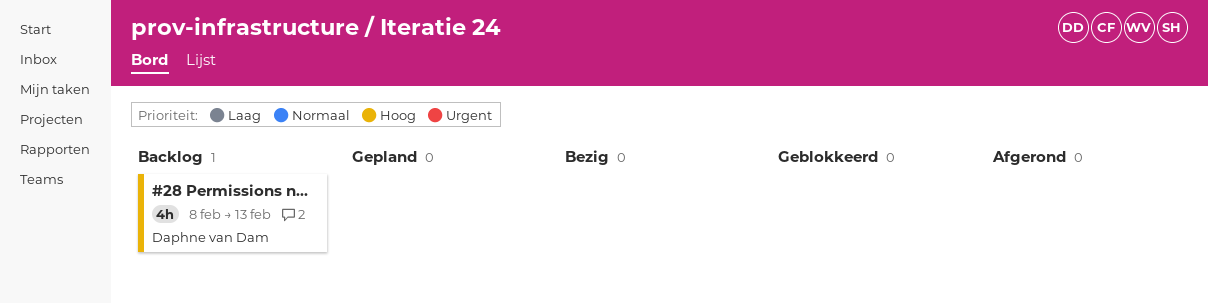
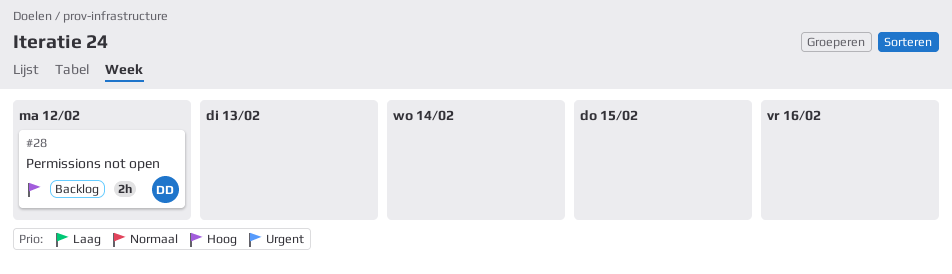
#28, estimate: 4h -> 2h
#28, due: Feb 13 -> Feb 12

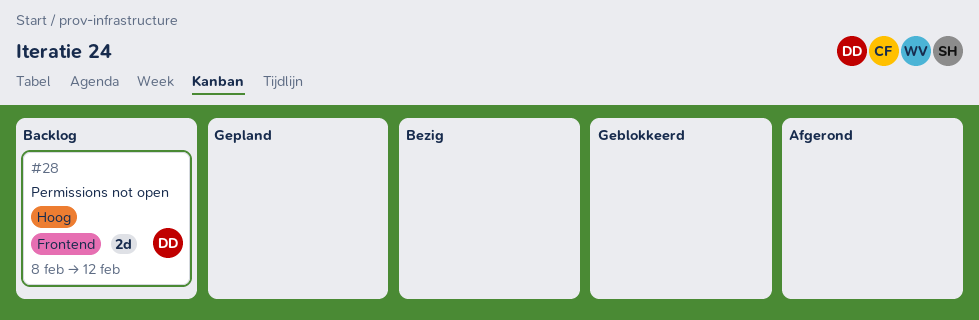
#28, estimate: 2h -> 2d

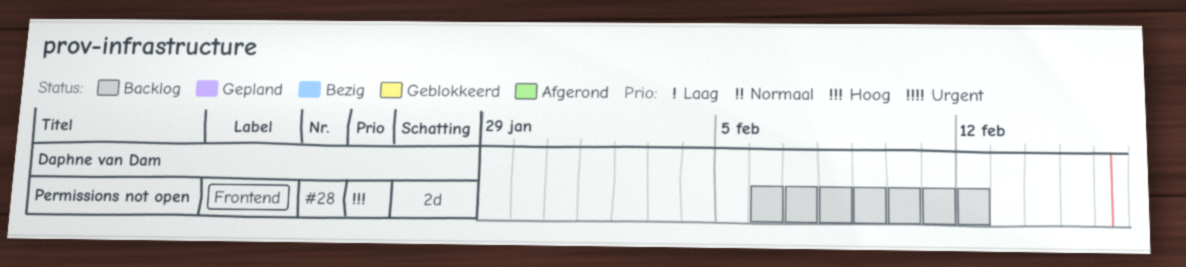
#28, start: Feb 8 -> Feb 6

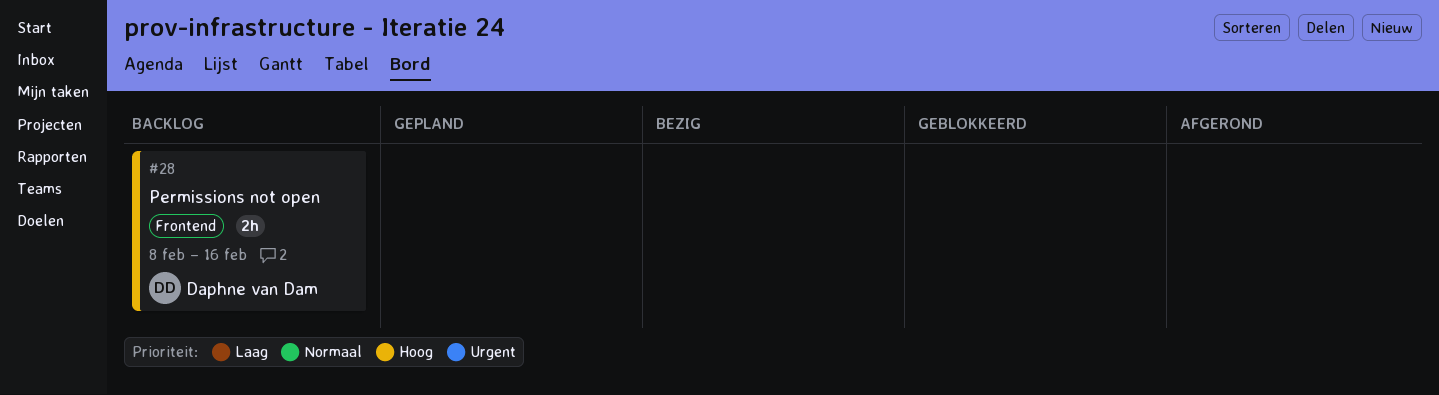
#28, estimate: 2d -> 2h
#28, start: Feb 6 -> Feb 8
#28, due: Feb 12 -> Feb 16

